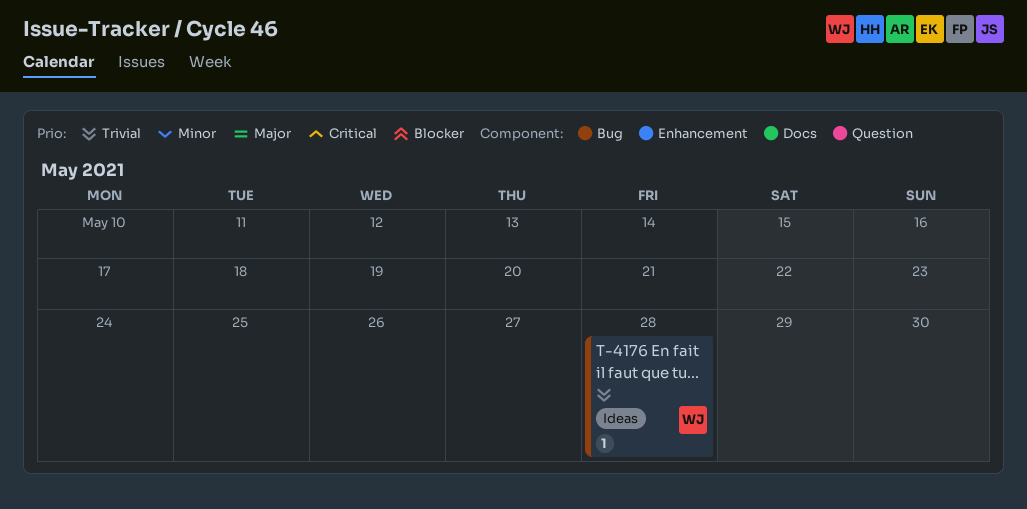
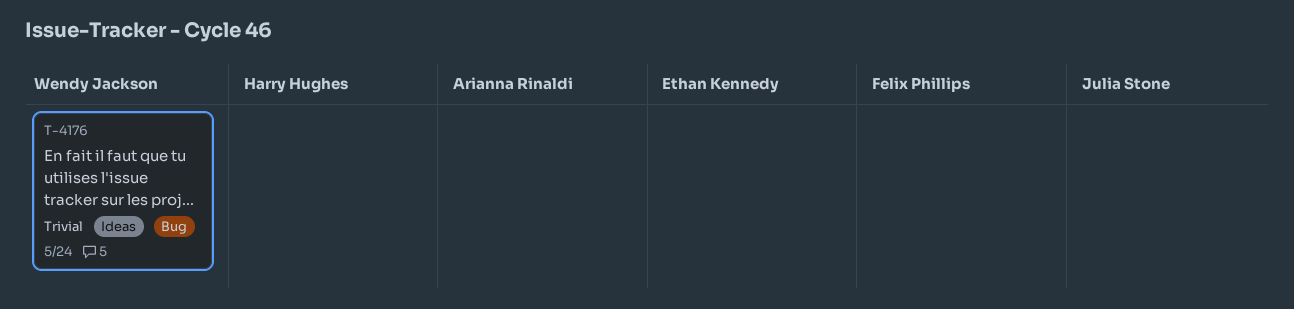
T-4176, due: May 28 -> May 24

